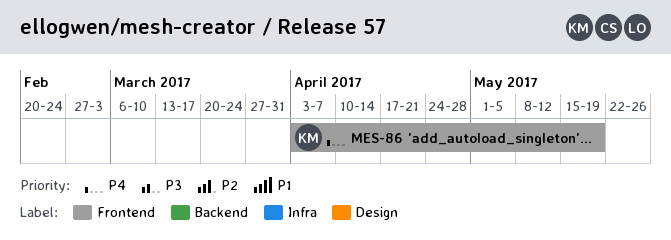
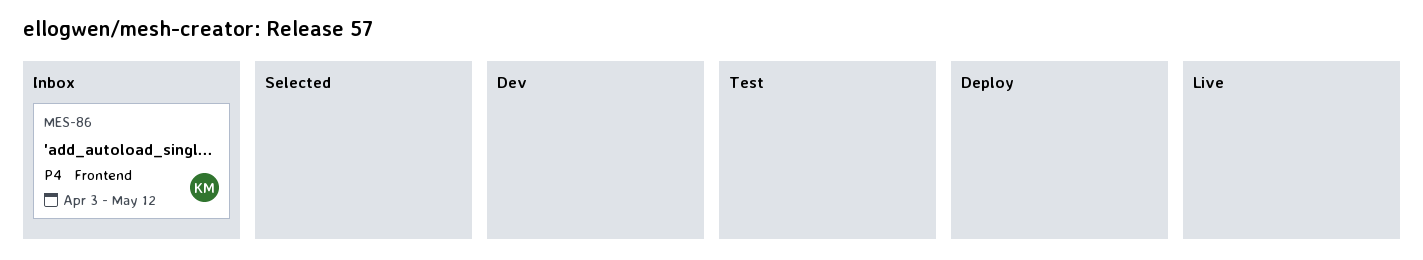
MES-86, due: May 19 -> May 12

